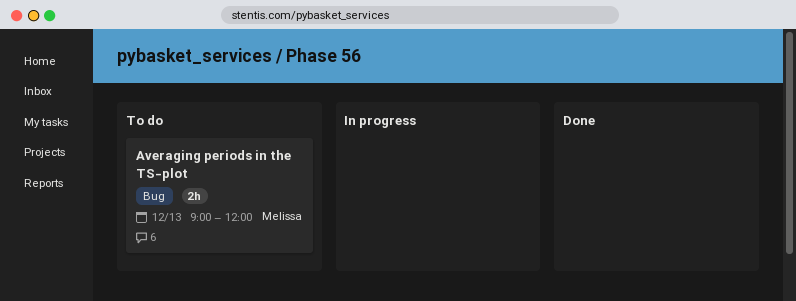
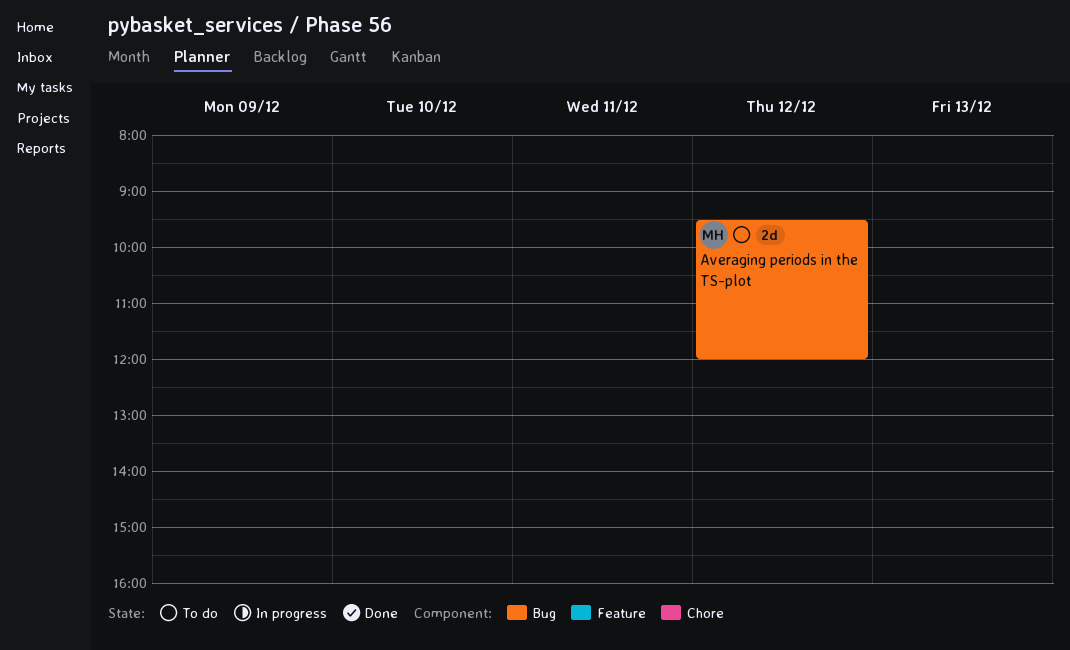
Averaging periods in the TS-plot, estimate: 2h -> 2d
Averaging periods in the TS-plot, day: Dec 13 -> Dec 12
Averaging periods in the TS-plot, begins: 09:00 -> 09:30

